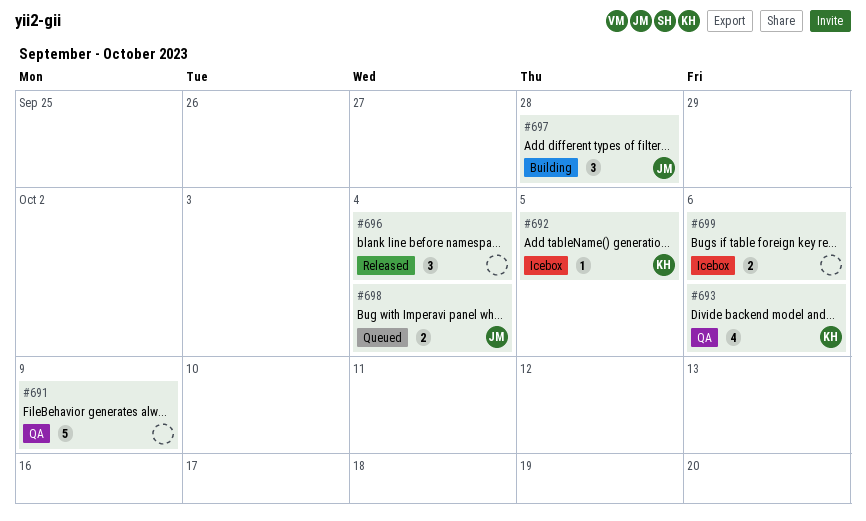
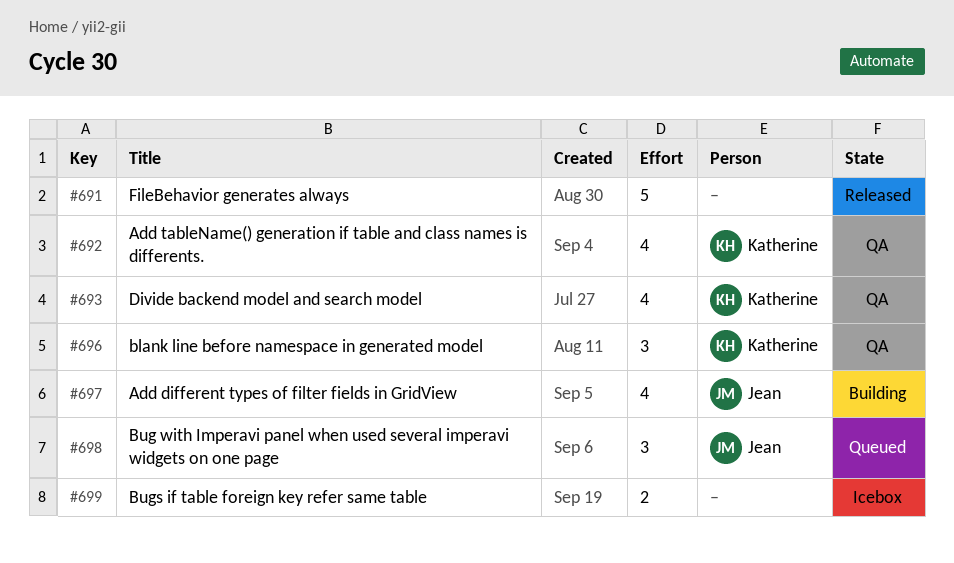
#691, status: QA -> Released
#692, status: Icebox -> QA
#692, estimate: 1 -> 4
#696, status: Released -> QA
#696, owner: none -> Katherine
#697, estimate: 3 -> 4
#698, estimate: 2 -> 3

